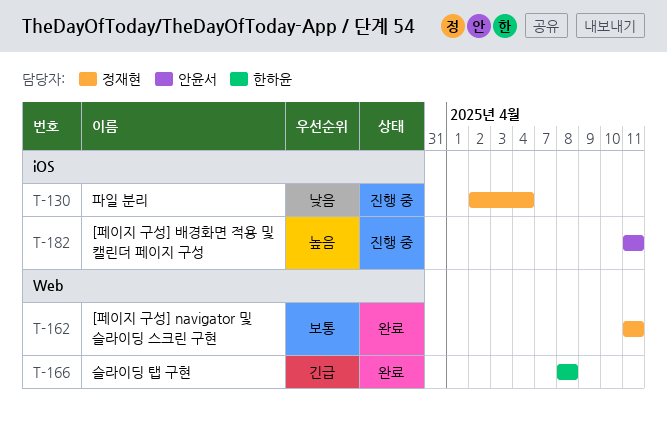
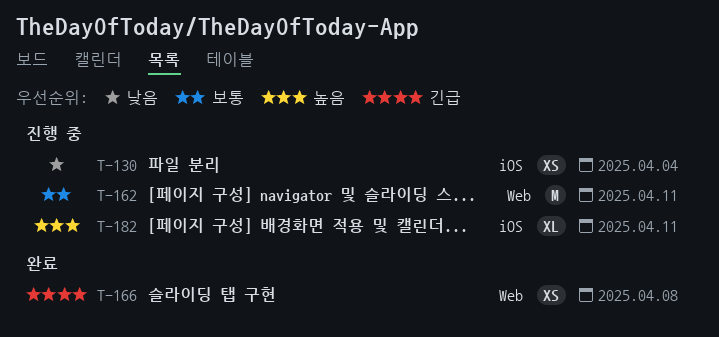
T-162, status: 완료 -> 진행 중

